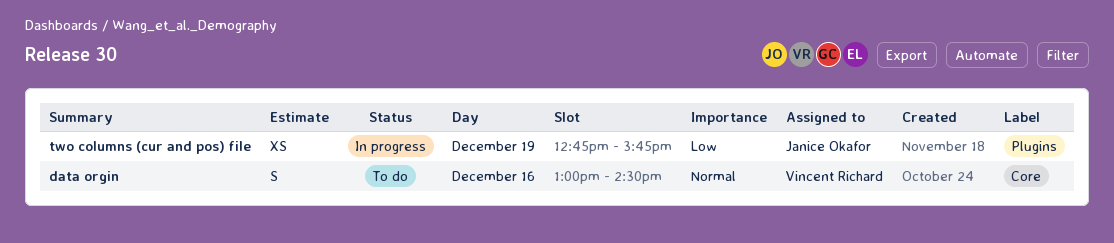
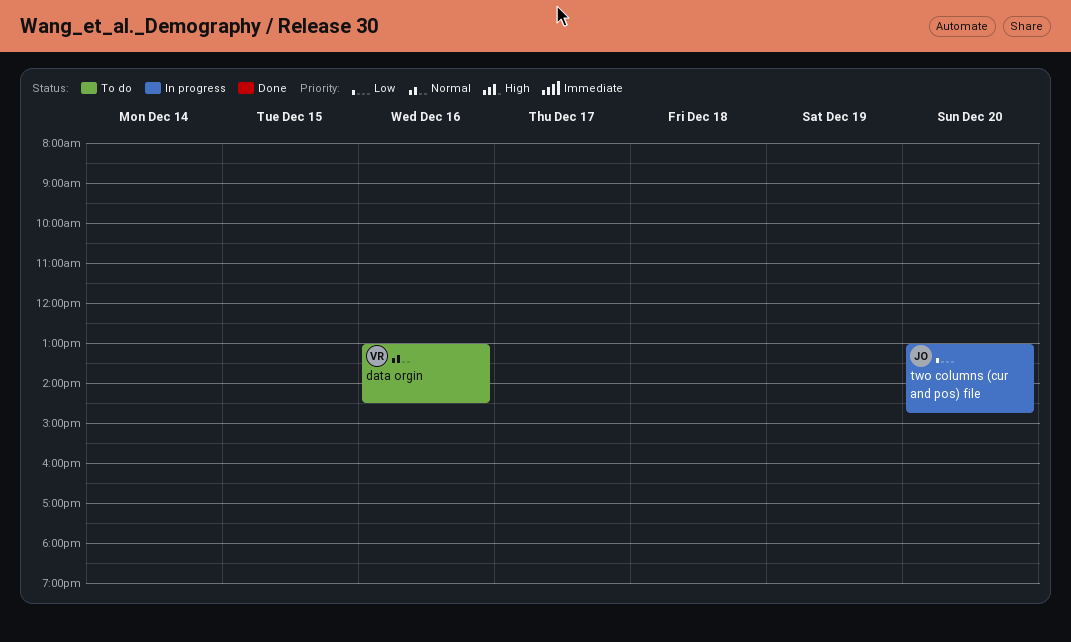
two columns (cur and pos) file, day: Dec 19 -> Dec 20
two columns (cur and pos) file, begins: 12:45 -> 13:00
two columns (cur and pos) file, ends: 15:45 -> 14:45

